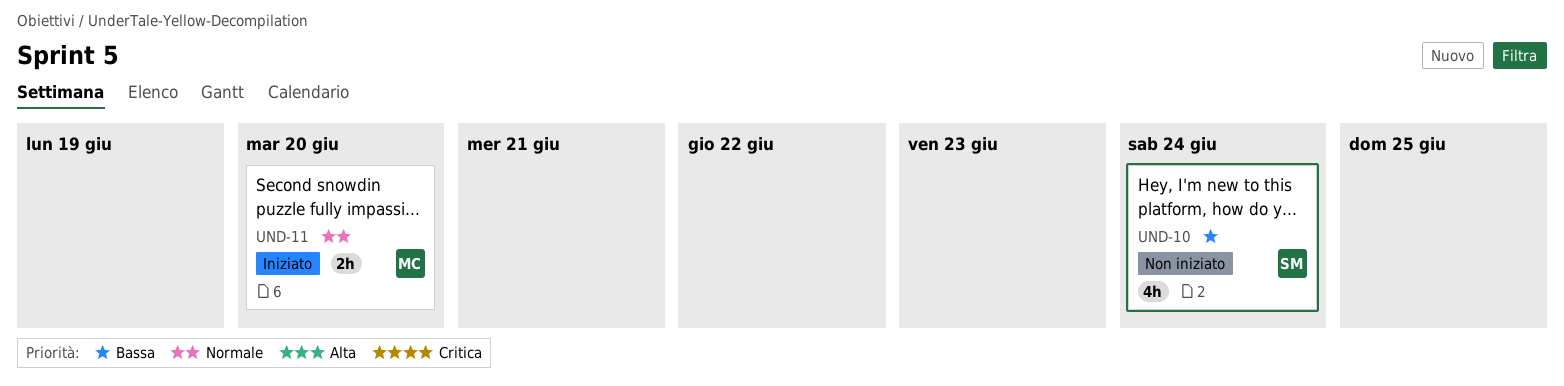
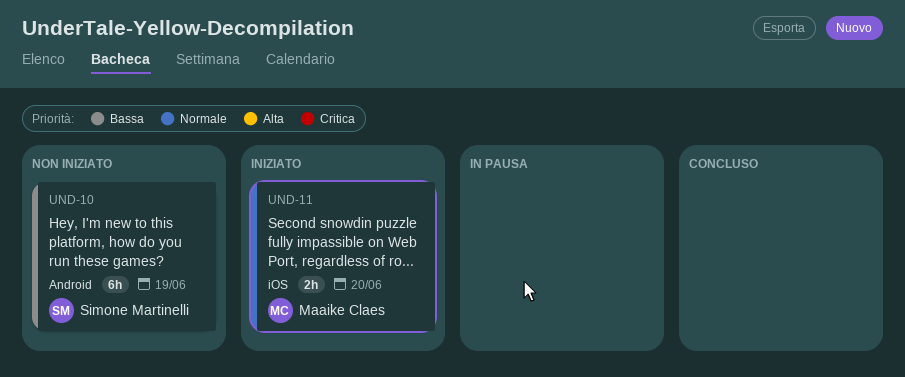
UND-10, estimate: 4h -> 6h
UND-10, due: Jun 24 -> Jun 19

